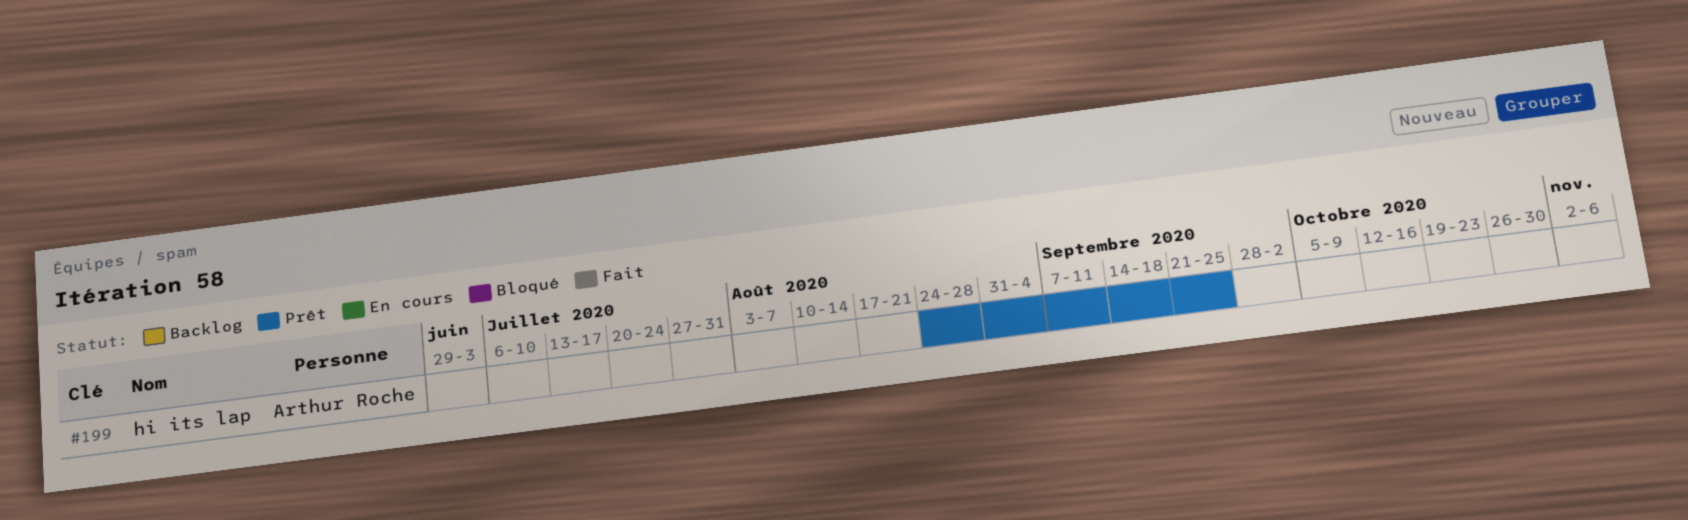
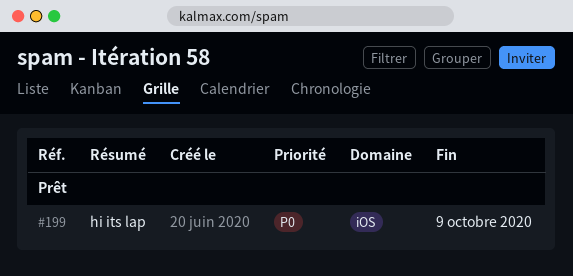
#199, due: Sep 25 -> Oct 9

